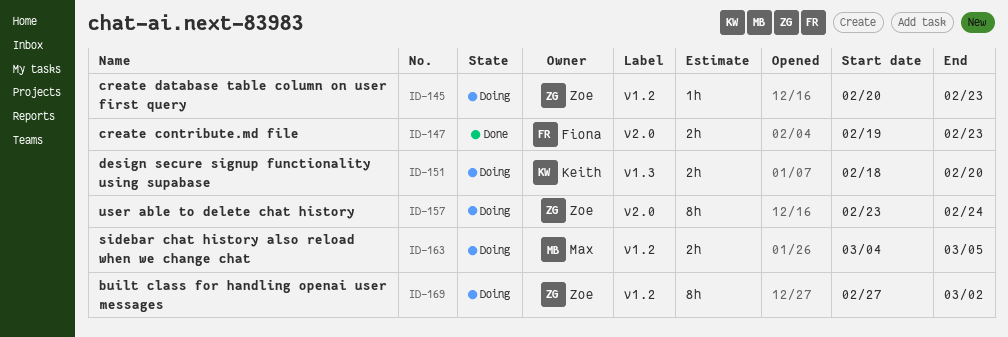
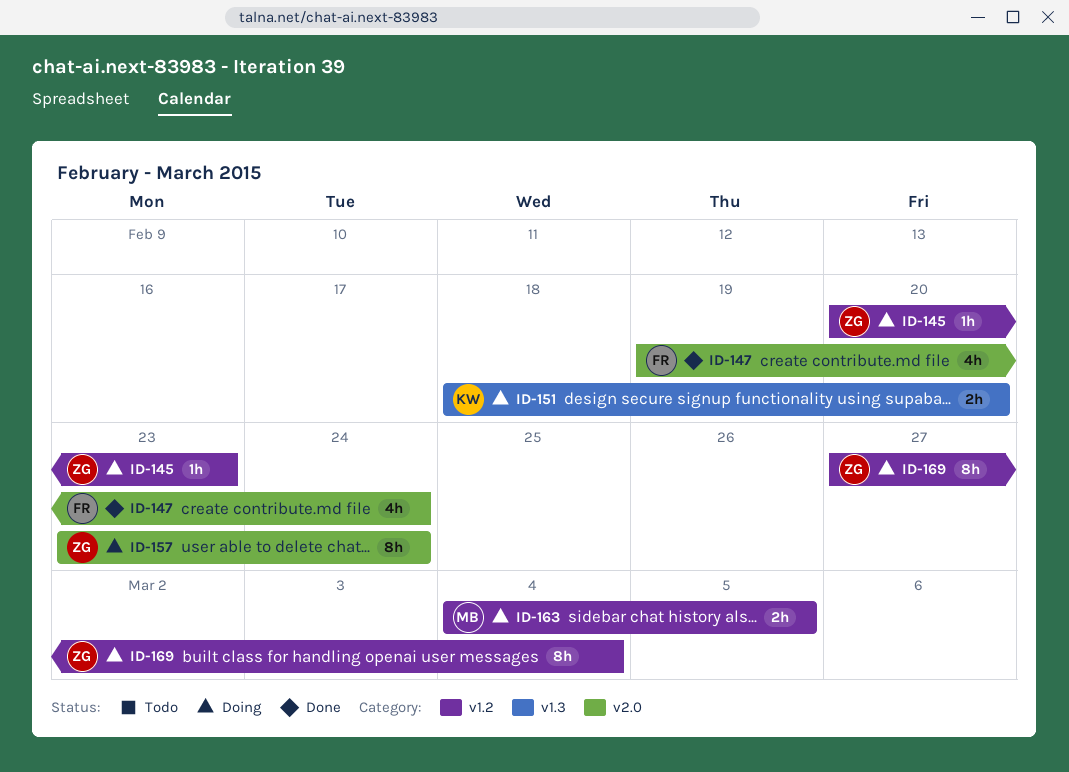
ID-147, estimate: 2h -> 4h
ID-147, due: Feb 23 -> Feb 24
ID-169, due: Mar 2 -> Mar 4

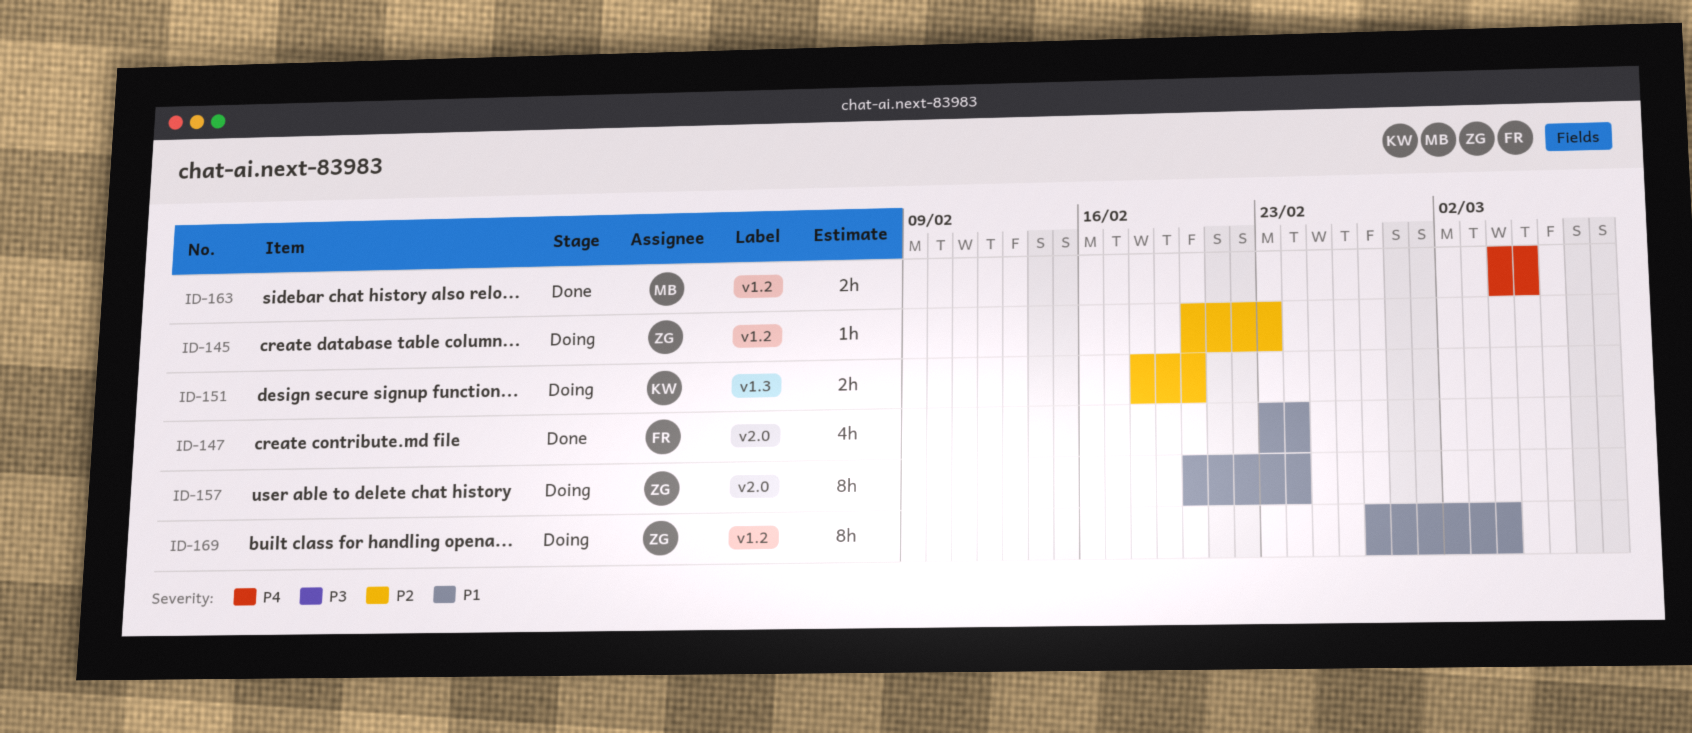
ID-147, start: Feb 19 -> Feb 23
ID-157, start: Feb 23 -> Feb 20
ID-163, status: Doing -> Done

